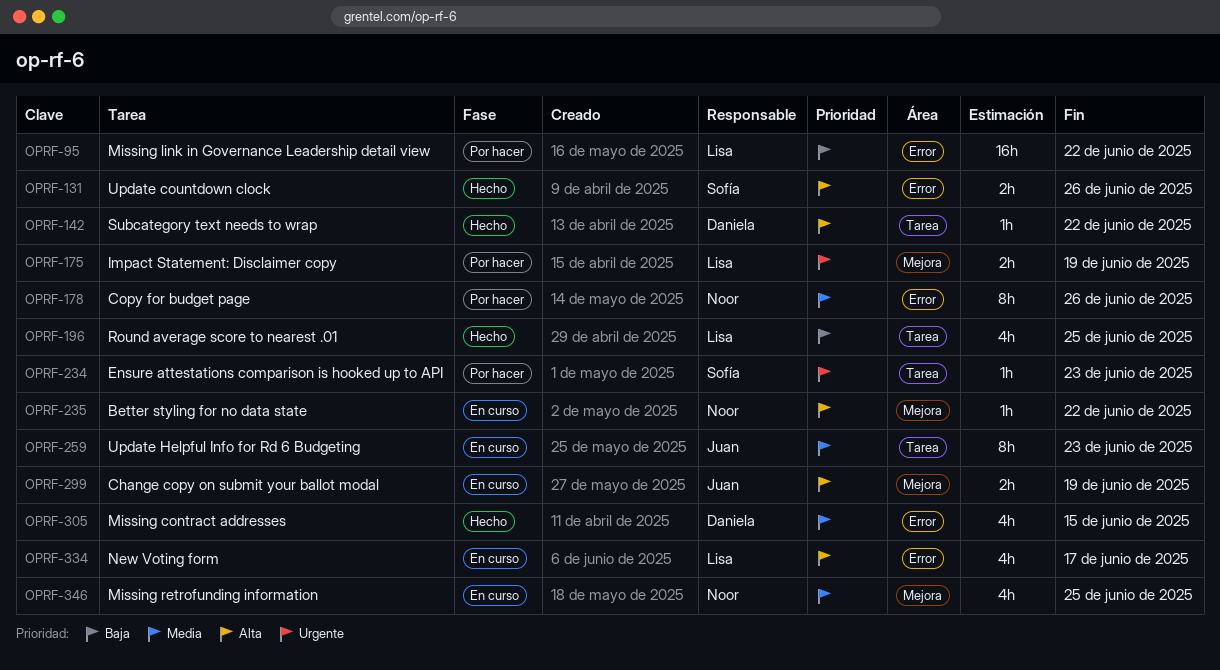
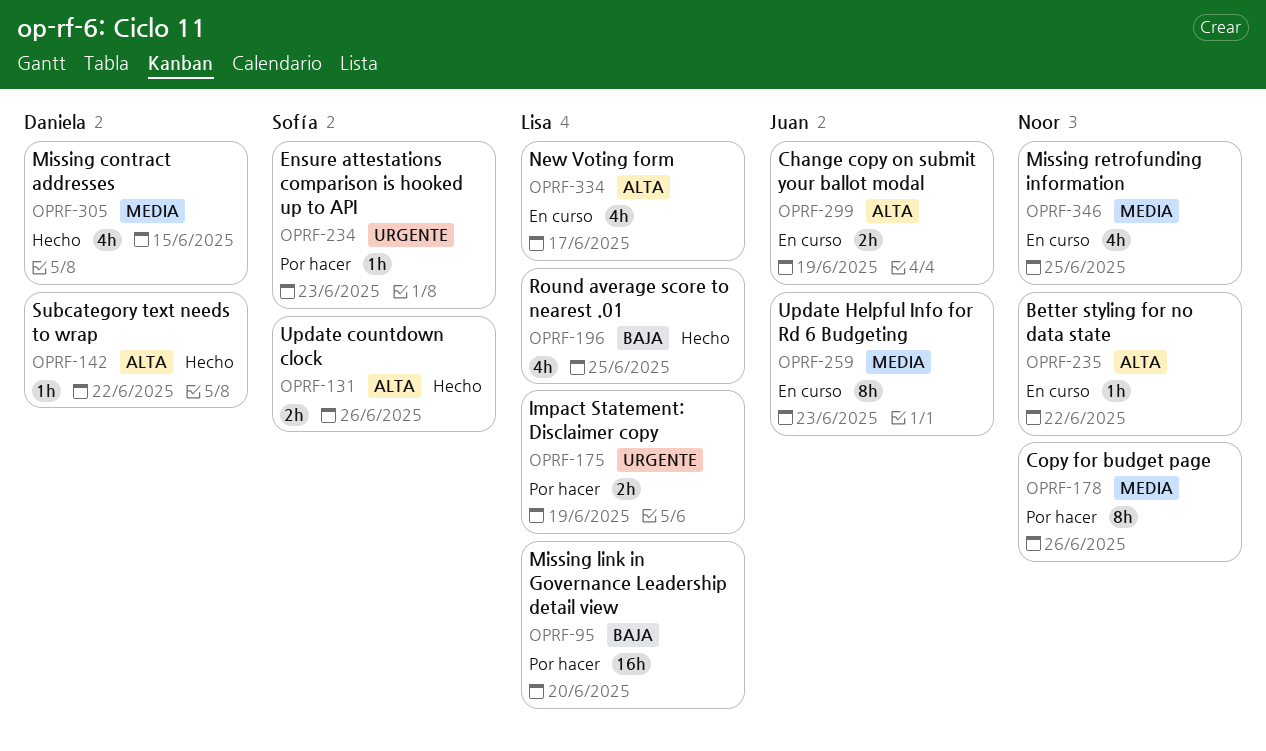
OPRF-95, due: Jun 22 -> Jun 20

